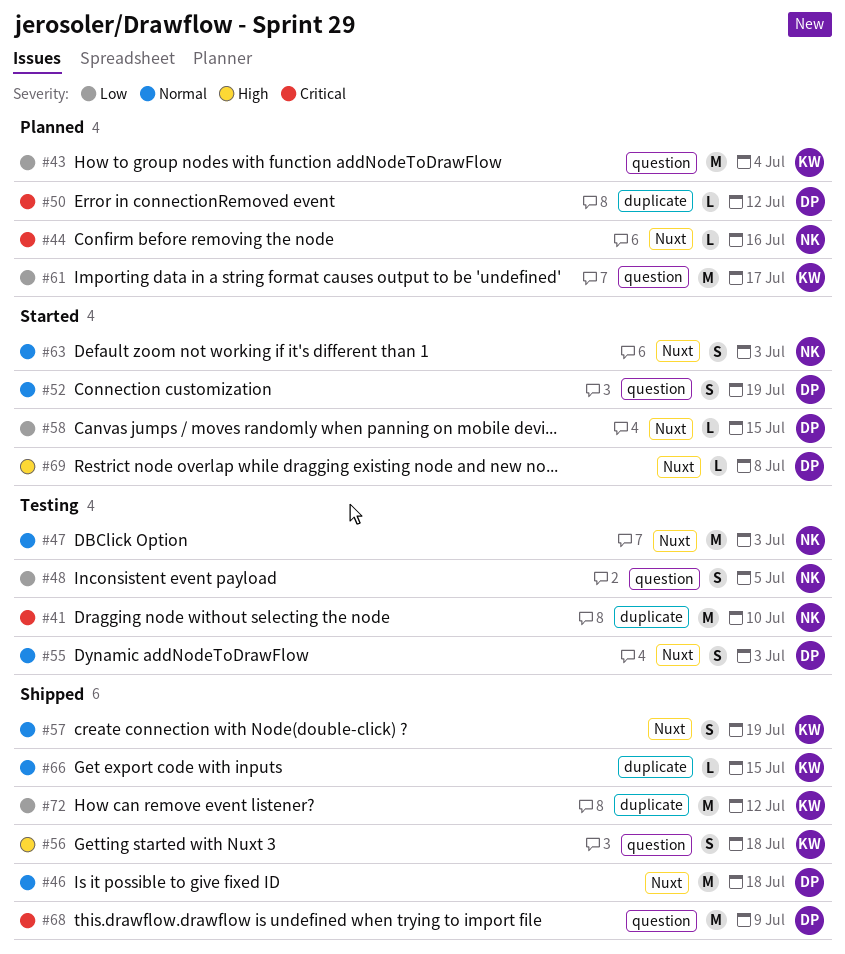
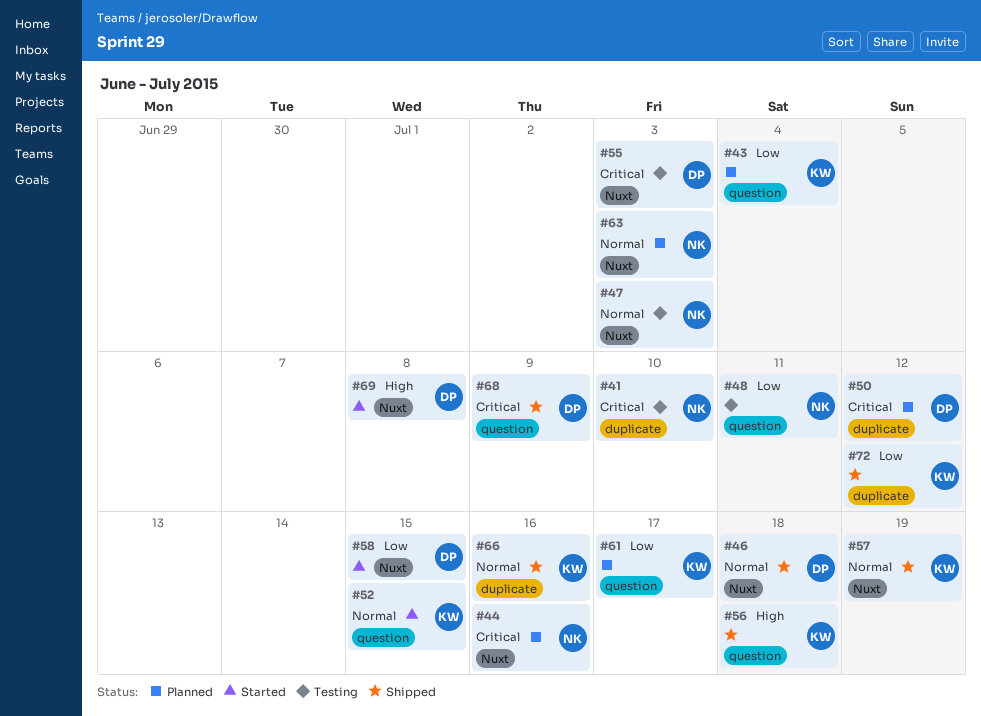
#48, due: Jul 5 -> Jul 11
#52, owner: DP -> KW
#52, due: Jul 19 -> Jul 15
#55, priority: Normal -> Critical
#63, status: Started -> Planned
#66, due: Jul 15 -> Jul 16

